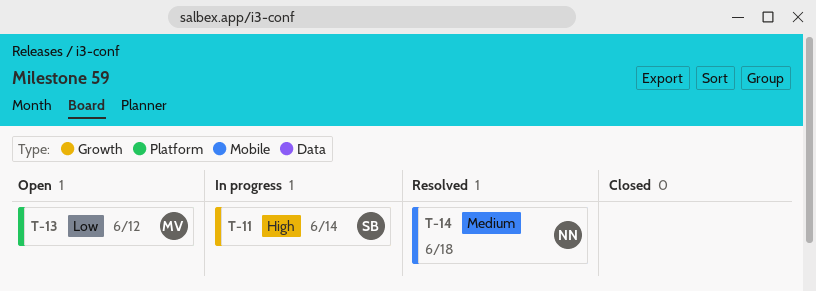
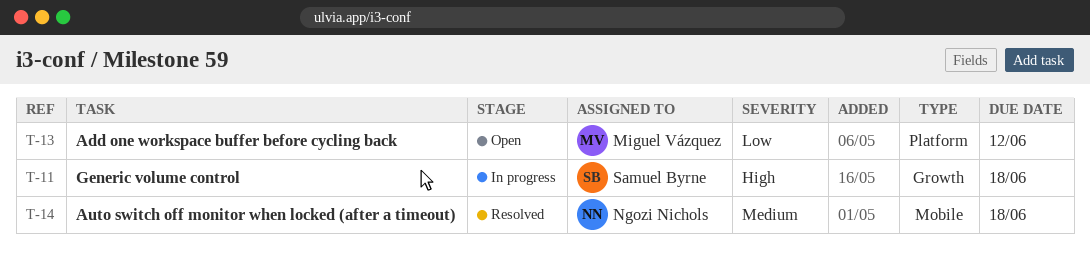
T-11, due: Jun 14 -> Jun 18

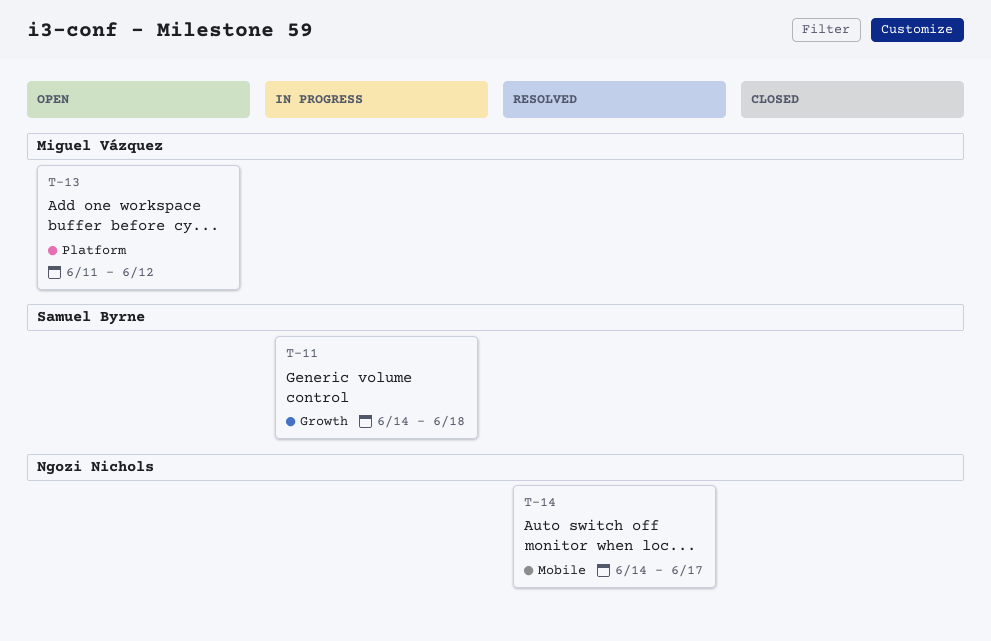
T-14, due: Jun 18 -> Jun 17

